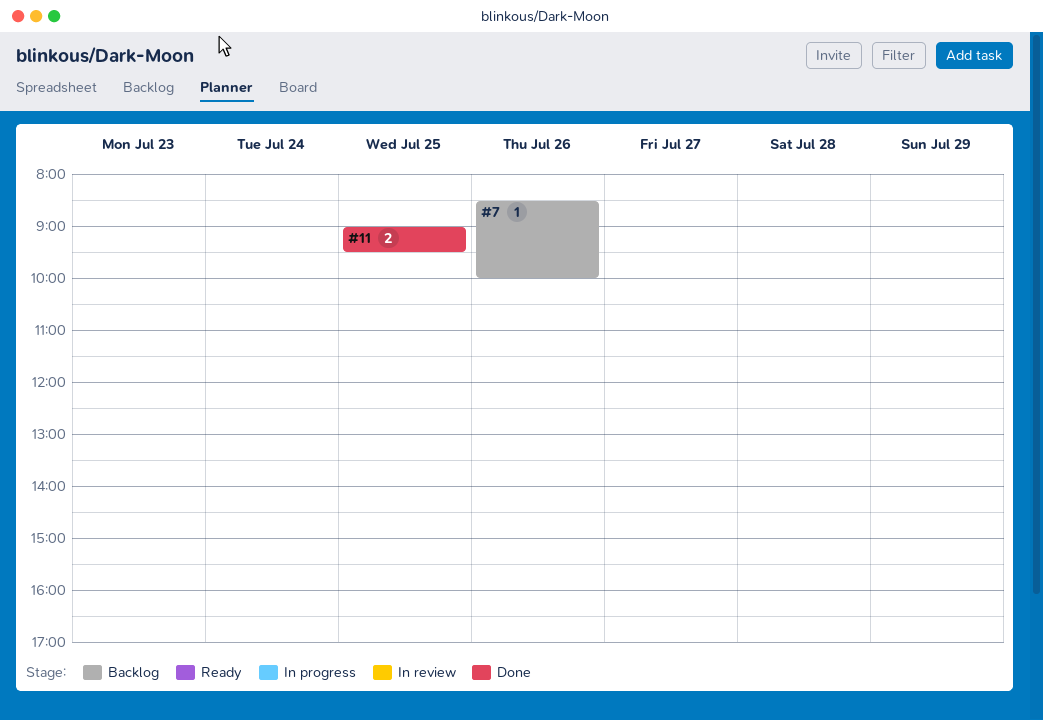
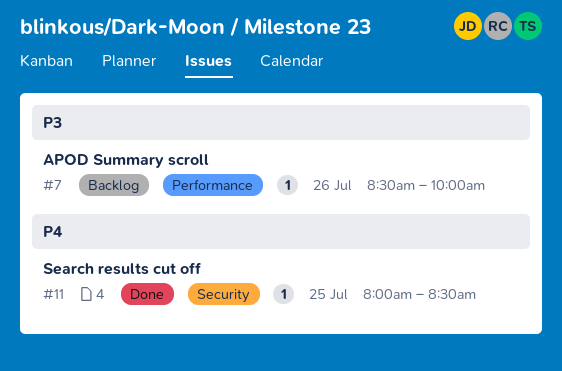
#11, estimate: 2 -> 1
#11, begins: 09:00 -> 08:00
#11, ends: 09:30 -> 08:30

